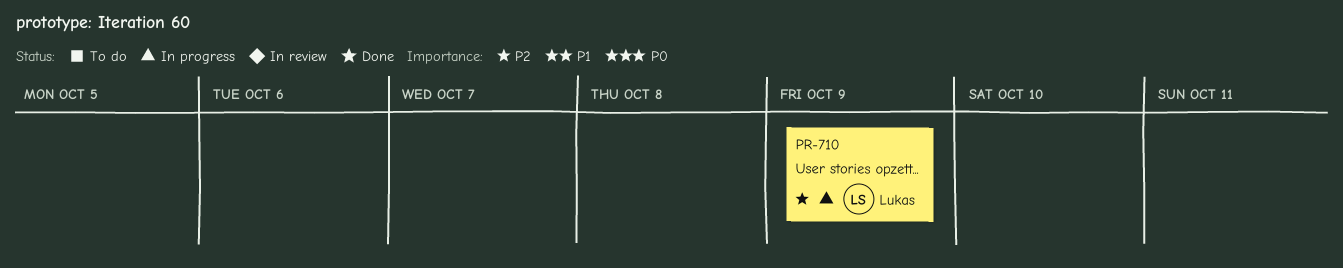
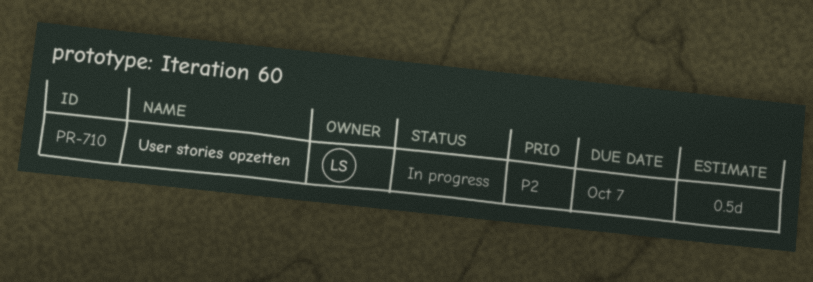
PR-710, due: Oct 9 -> Oct 7

